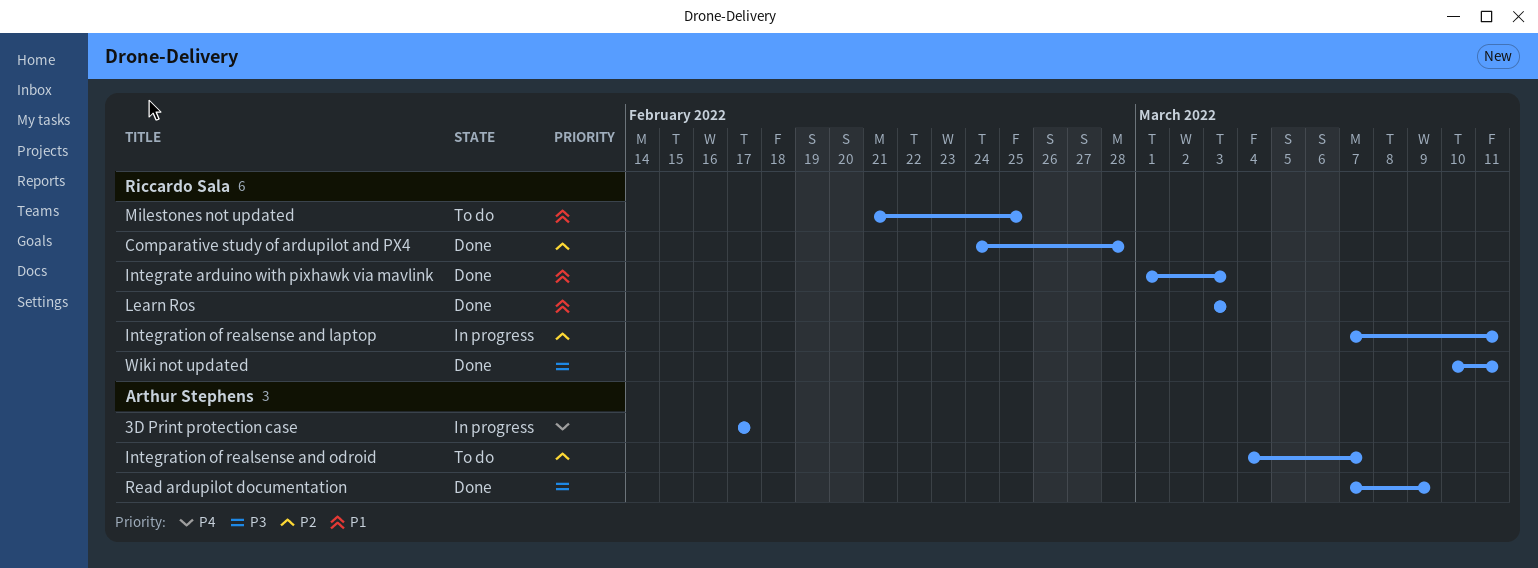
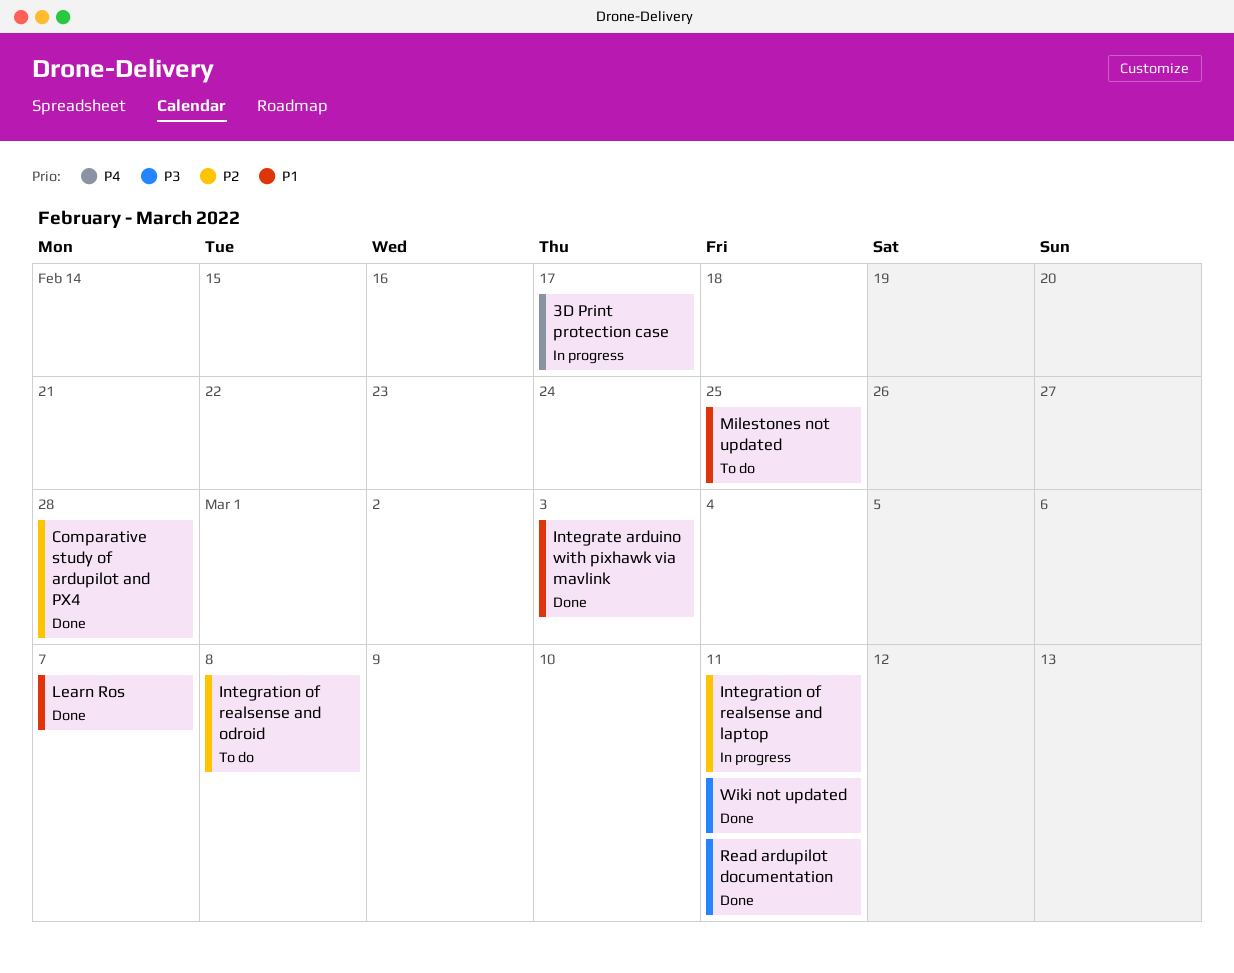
Integration of realsense and odroid, due: Mar 7 -> Mar 8
Learn Ros, due: Mar 3 -> Mar 7
Read ardupilot documentation, due: Mar 9 -> Mar 11

